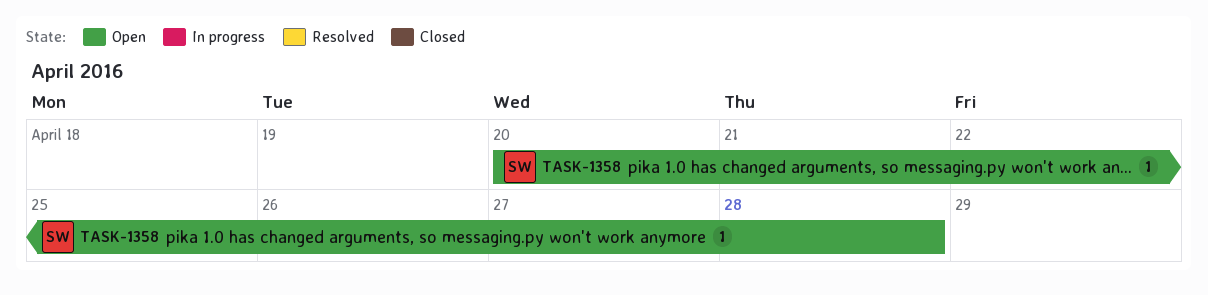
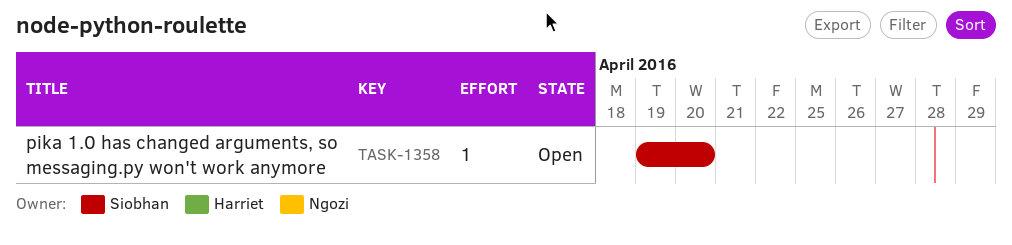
TASK-1358, start: Apr 20 -> Apr 19
TASK-1358, due: Apr 28 -> Apr 20

